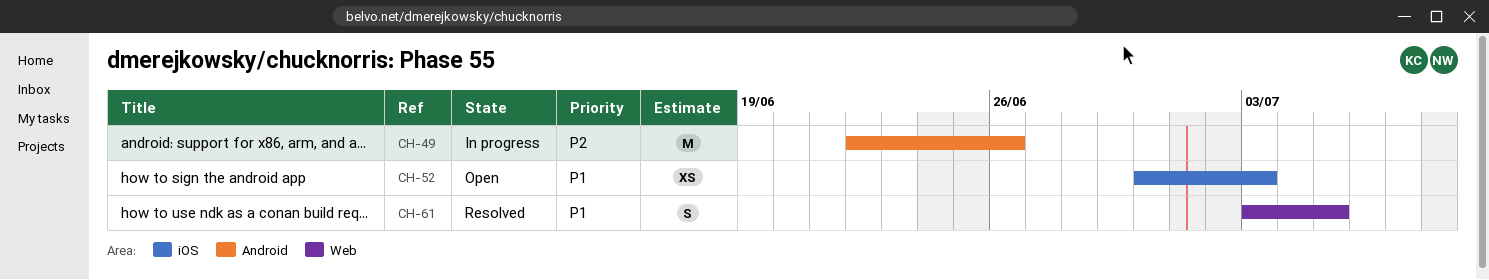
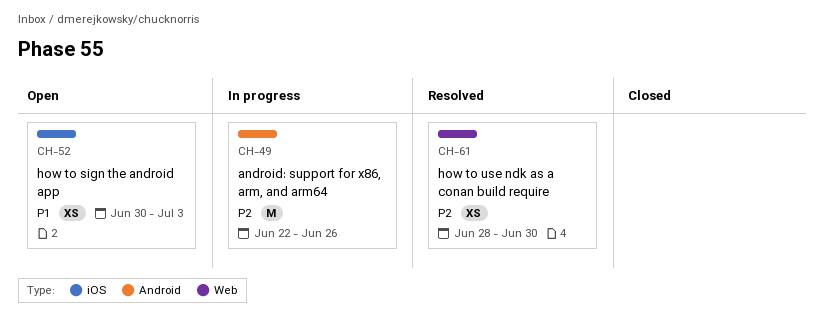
CH-61, priority: P1 -> P2
CH-61, estimate: S -> XS
CH-61, start: Jul 3 -> Jun 28
CH-61, due: Jul 5 -> Jun 30

